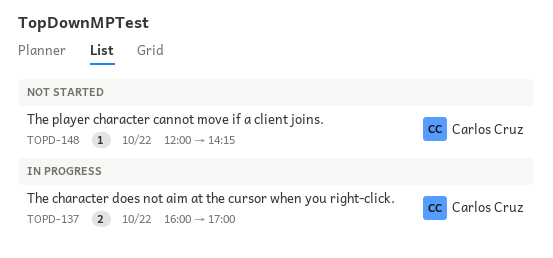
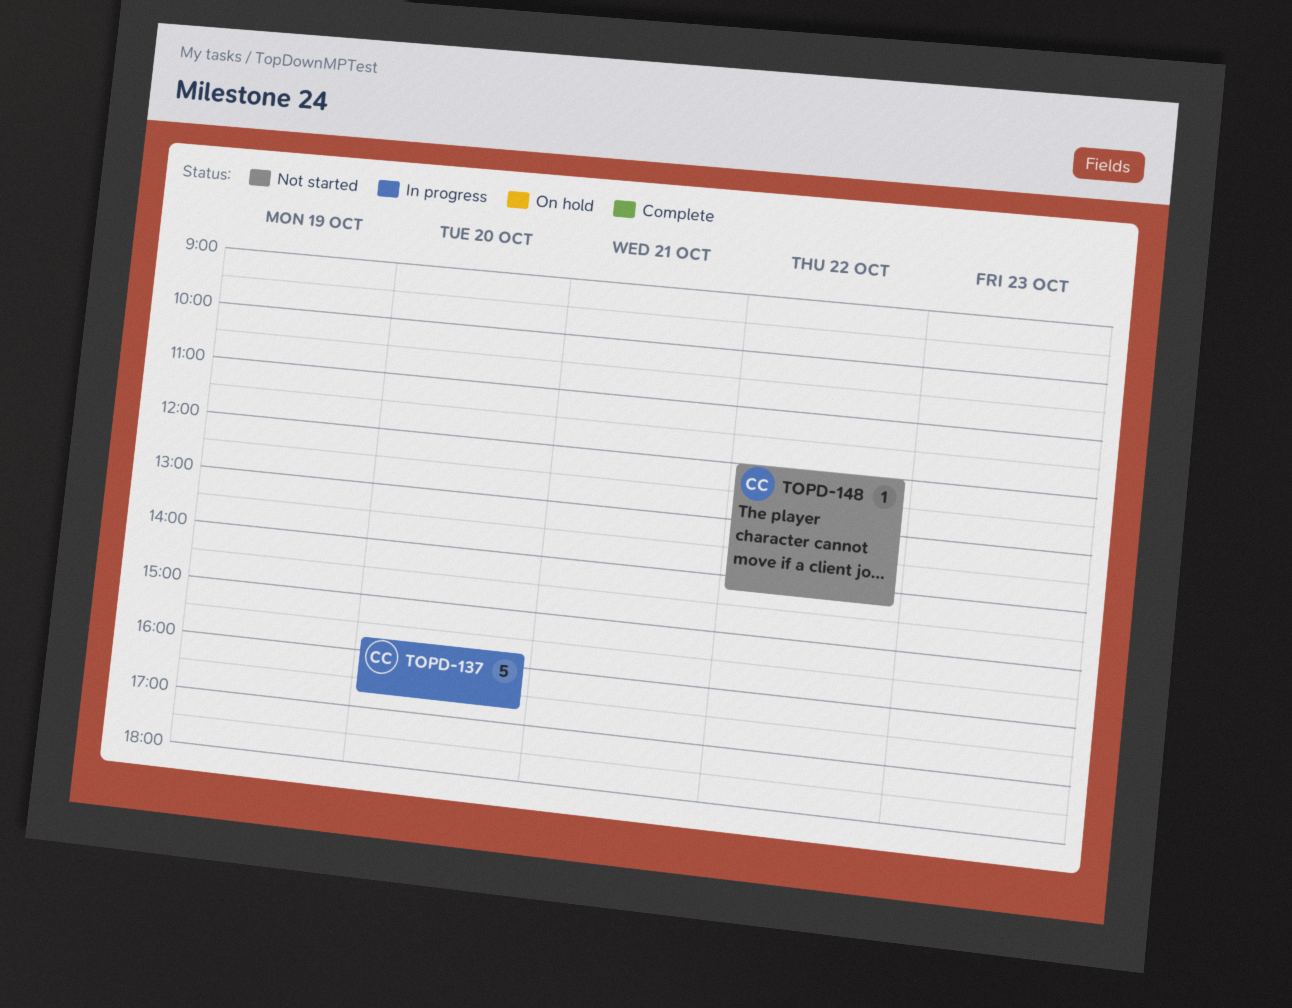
TOPD-137, estimate: 2 -> 5
TOPD-137, day: Oct 22 -> Oct 20
TOPD-137, begins: 16:00 -> 15:45
TOPD-137, ends: 17:00 -> 16:45

